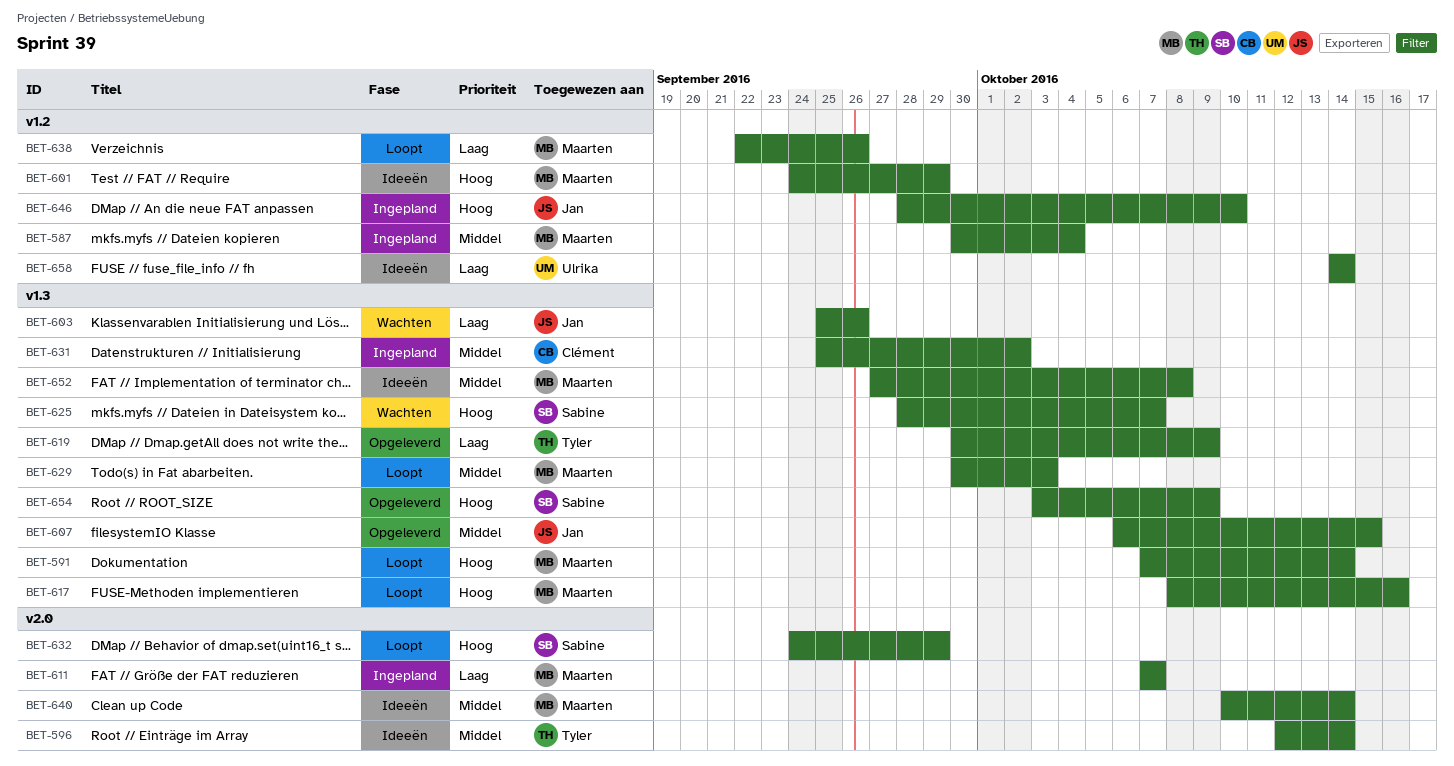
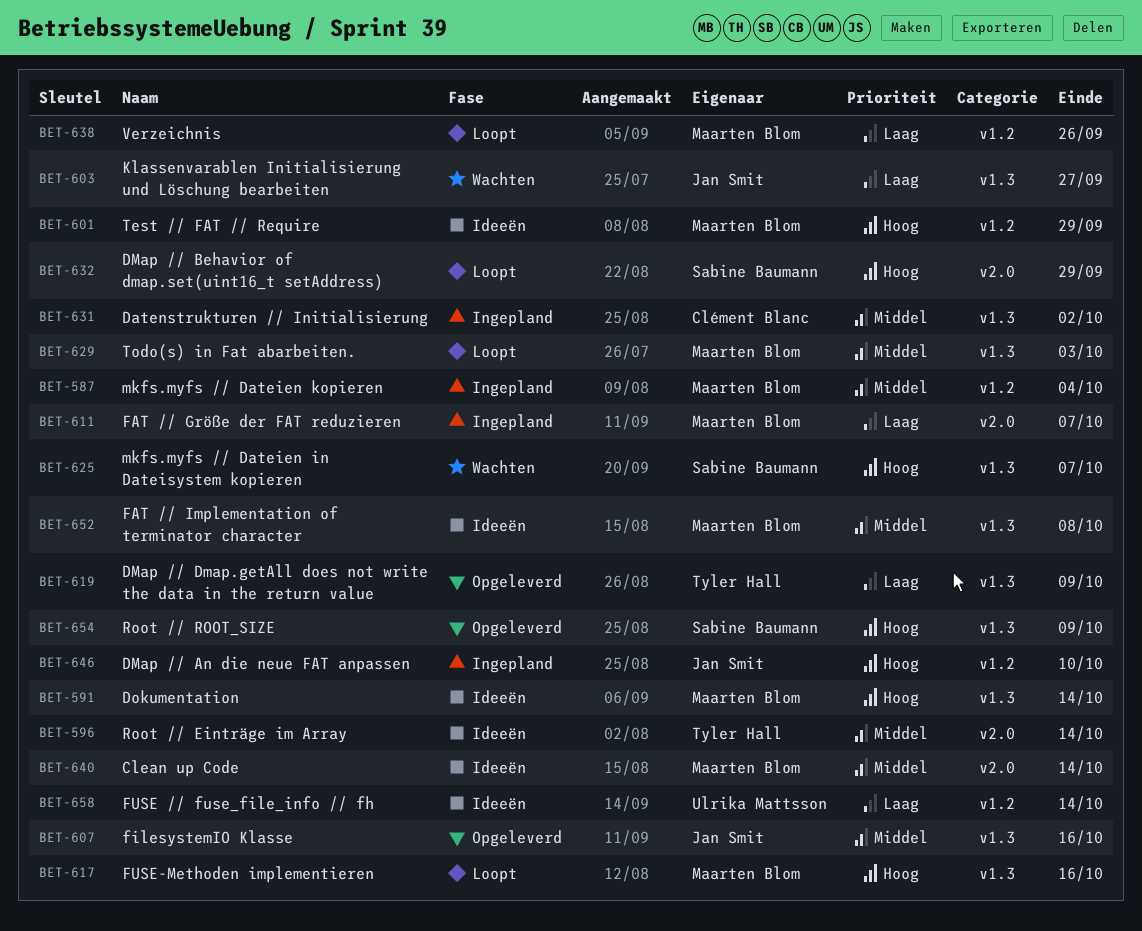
BET-591, status: Loopt -> Ideeën
BET-603, due: Sep 26 -> Sep 27
BET-607, due: Oct 15 -> Oct 16

